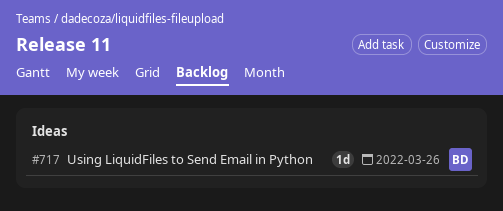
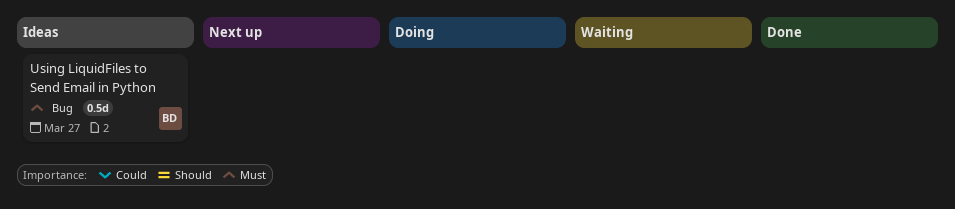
Using LiquidFiles to Send Email in Python, estimate: 1d -> 0.5d
Using LiquidFiles to Send Email in Python, due: Mar 26 -> Mar 27

